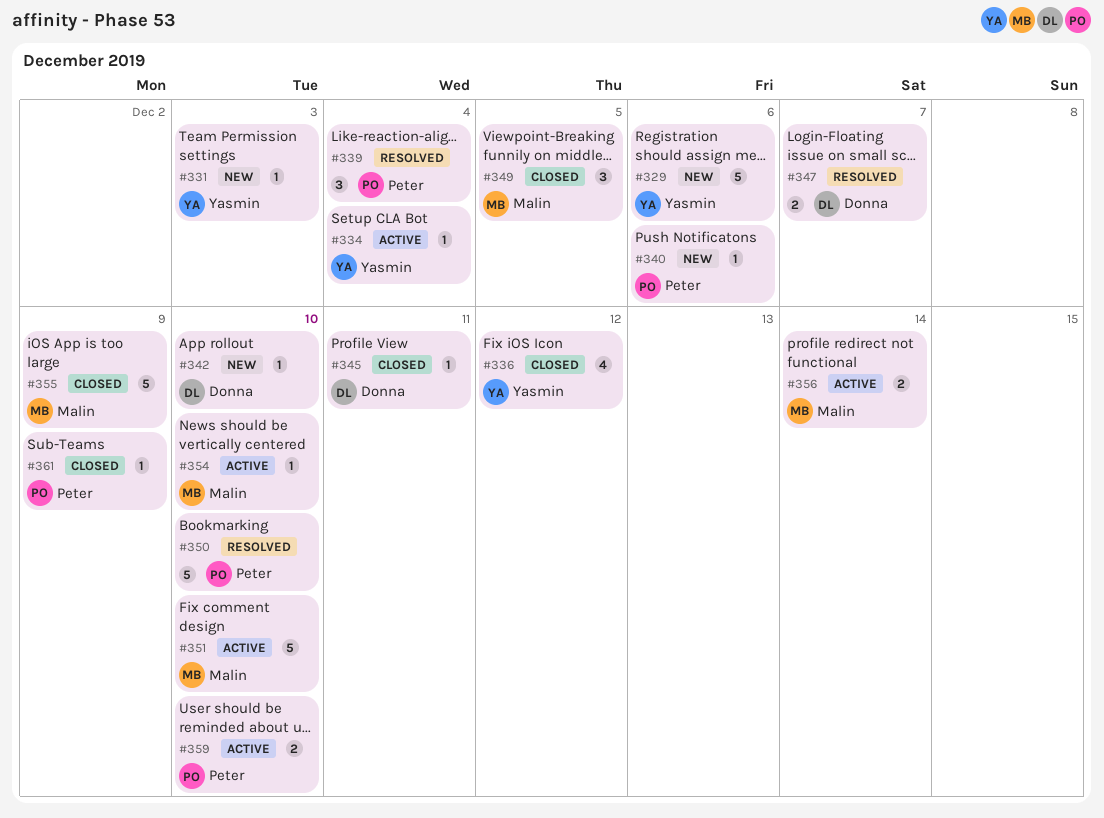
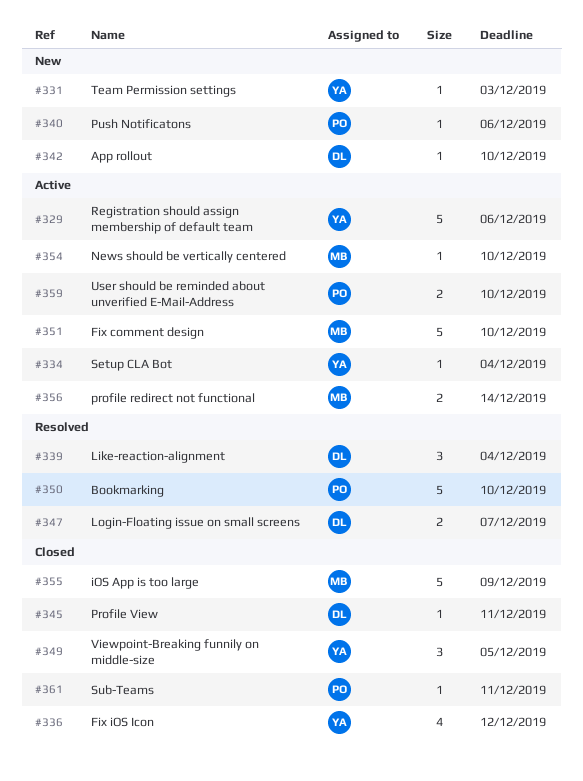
#329, status: New -> Active
#339, owner: Peter -> Donna
#349, owner: Malin -> Yasmin
#361, due: Dec 9 -> Dec 11

